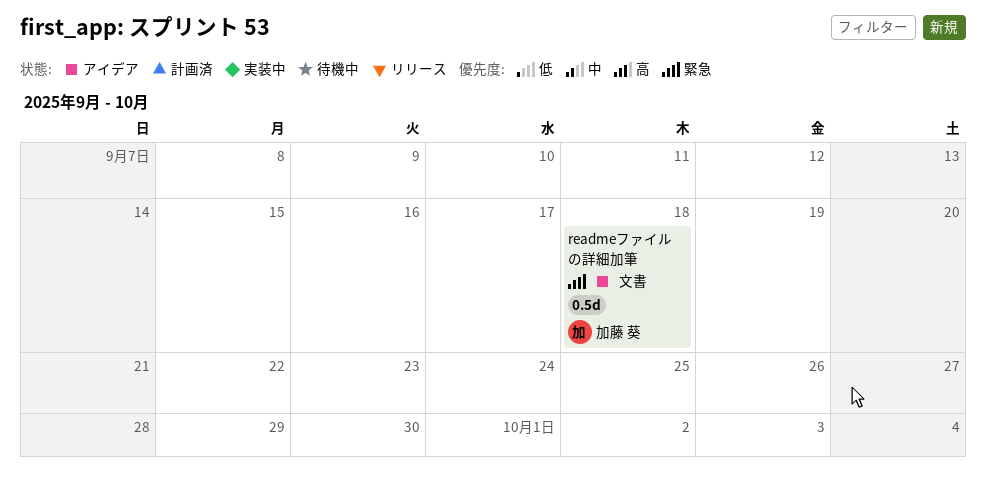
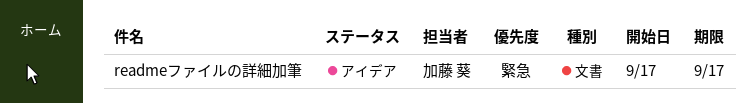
readmeファイルの詳細加筆, due: Sep 18 -> Sep 17

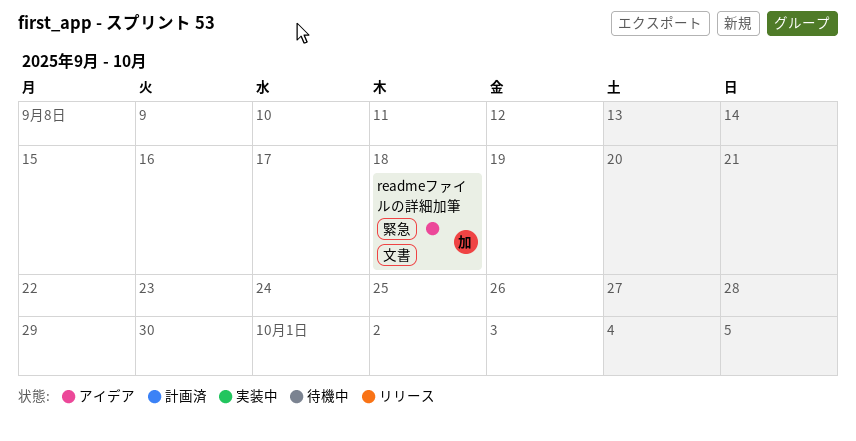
readmeファイルの詳細加筆, due: Sep 17 -> Sep 18

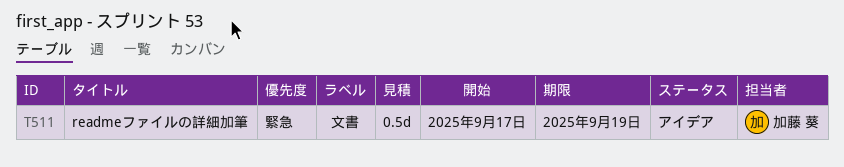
readmeファイルの詳細加筆, due: Sep 18 -> Sep 19

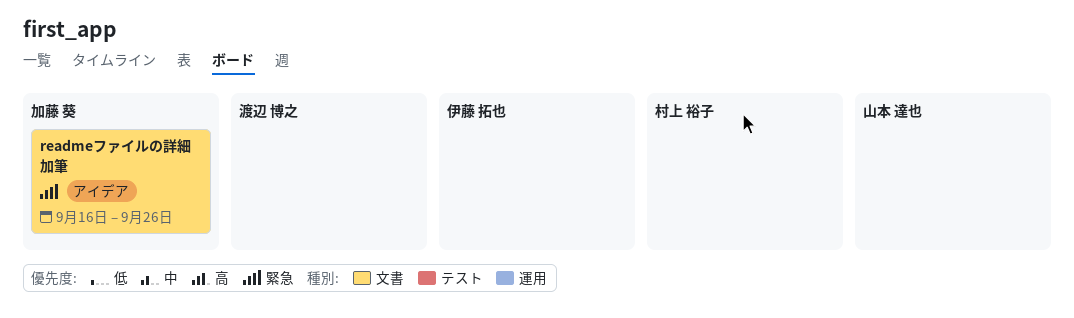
readmeファイルの詳細加筆, start: Sep 17 -> Sep 16
readmeファイルの詳細加筆, due: Sep 19 -> Sep 26

